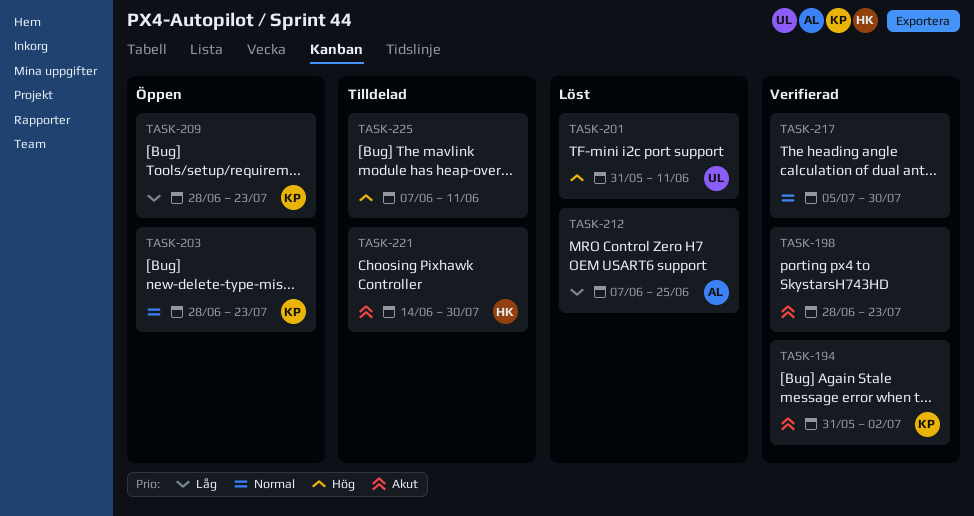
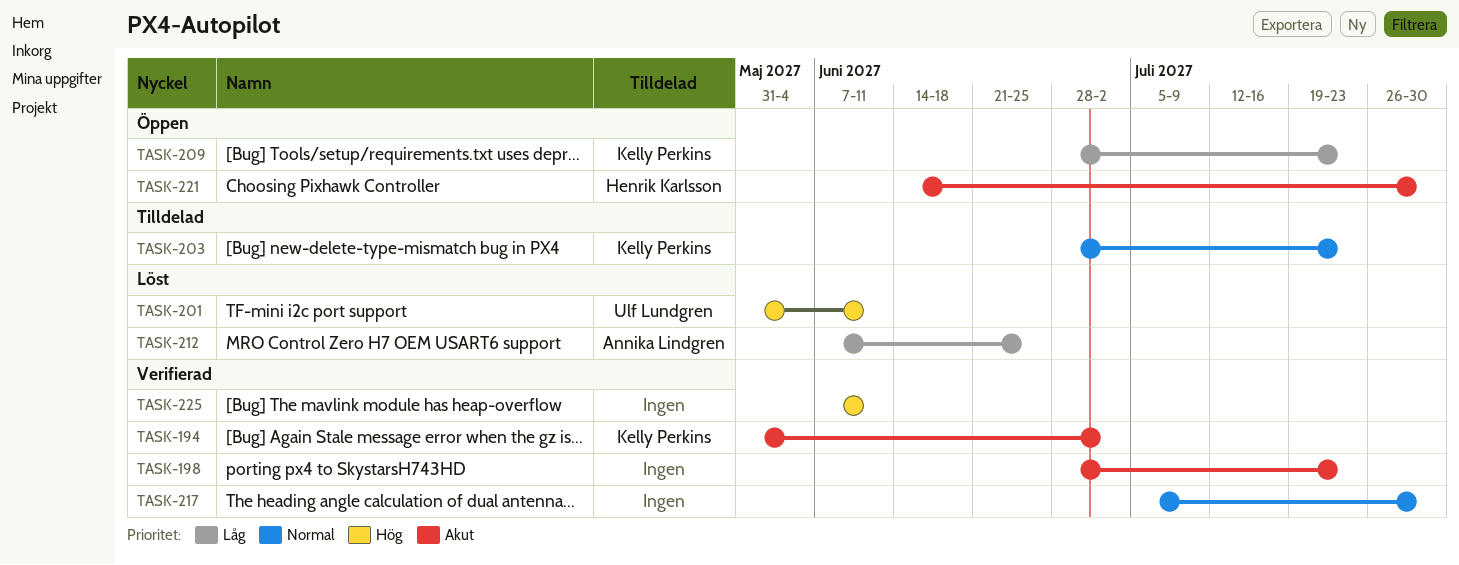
TASK-203, status: Öppen -> Tilldelad
TASK-221, status: Tilldelad -> Öppen
TASK-225, status: Tilldelad -> Verifierad

